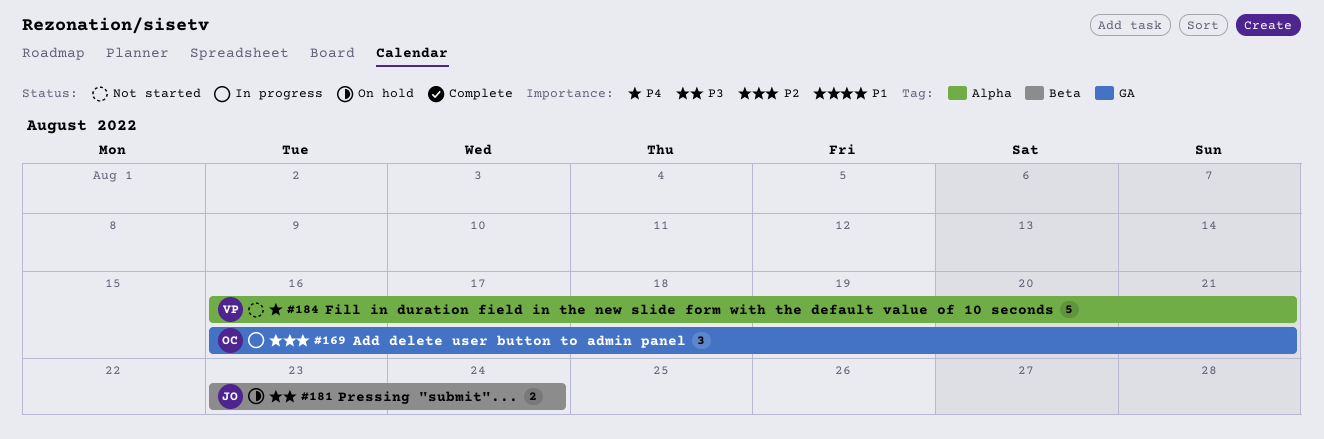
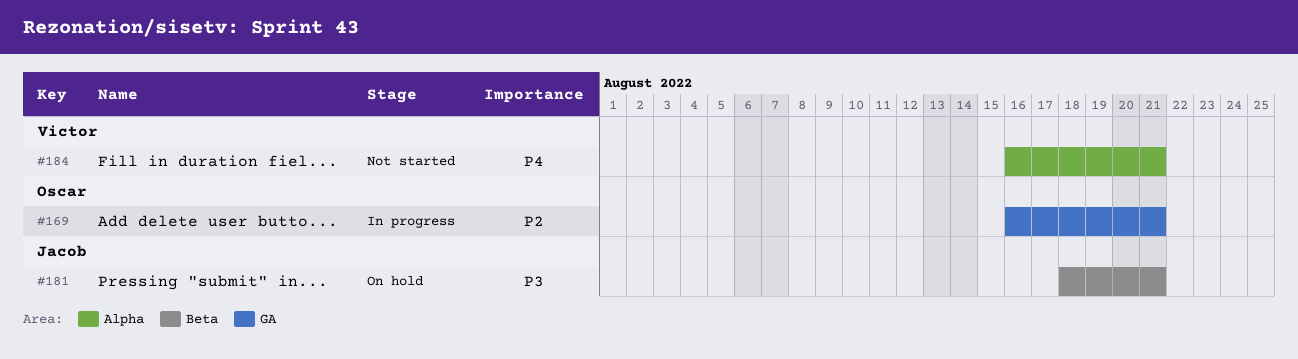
#181, start: Aug 23 -> Aug 18
#181, due: Aug 24 -> Aug 21

